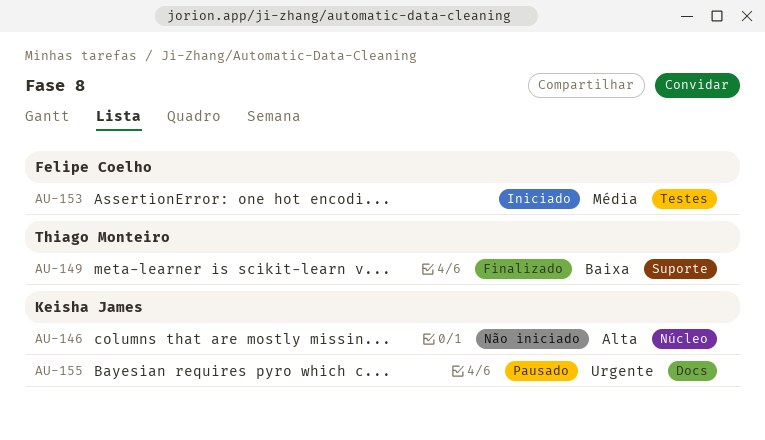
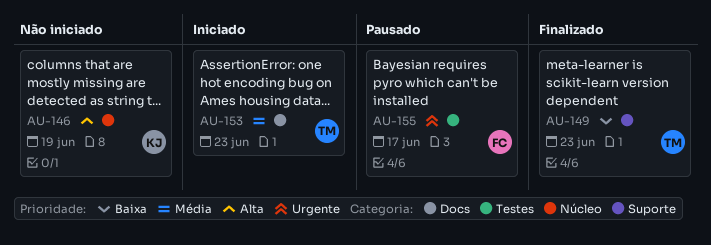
AU-153, owner: Felipe Coelho -> Thiago Monteiro
AU-153, label: Testes -> Docs
AU-155, owner: Keisha James -> Felipe Coelho
AU-155, label: Docs -> Testes

